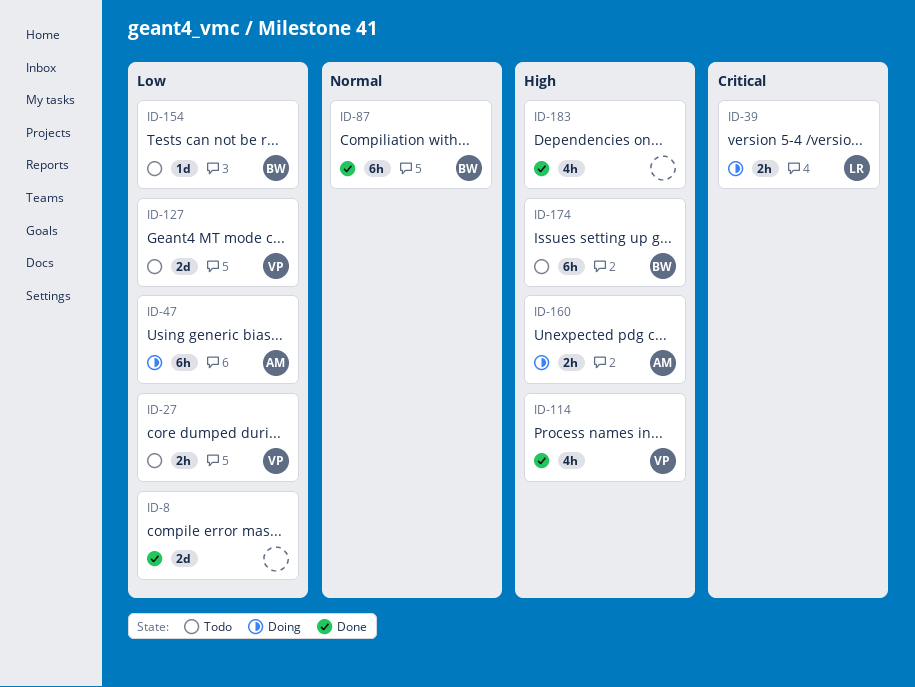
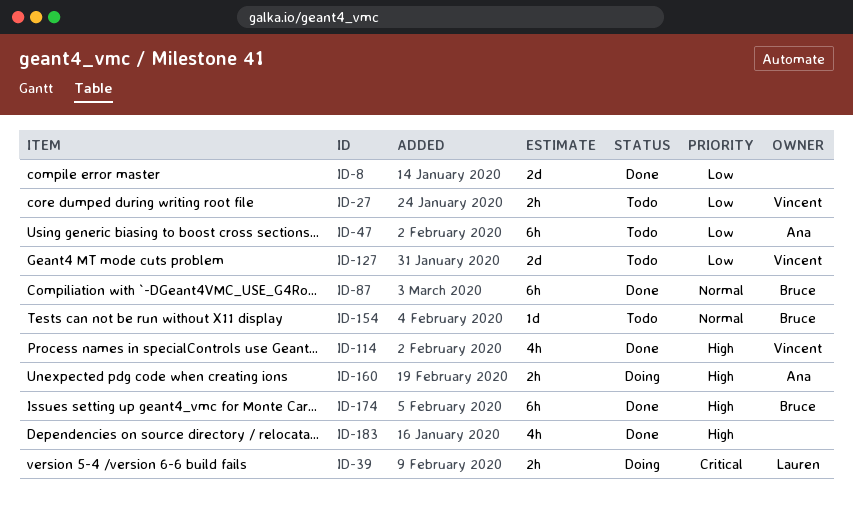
ID-47, status: Doing -> Todo
ID-154, priority: Low -> Normal
ID-174, status: Todo -> Done

